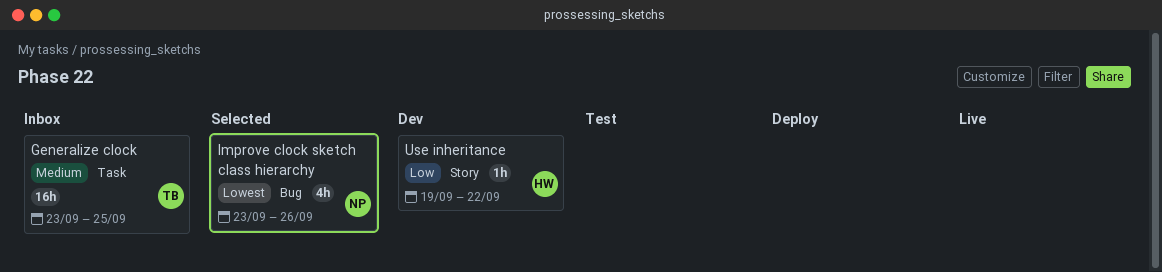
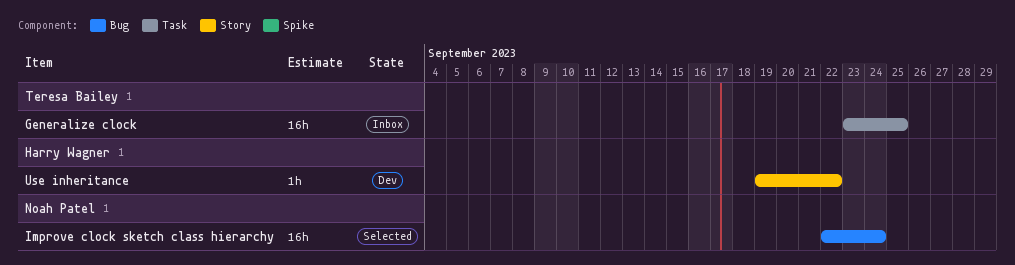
Improve clock sketch class hierarchy, estimate: 4h -> 16h
Improve clock sketch class hierarchy, start: Sep 23 -> Sep 22
Improve clock sketch class hierarchy, due: Sep 26 -> Sep 24

